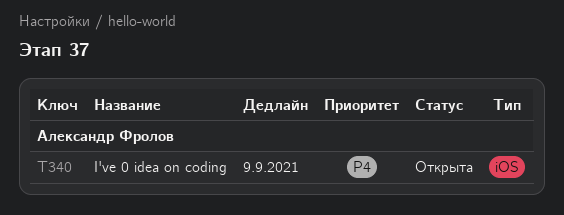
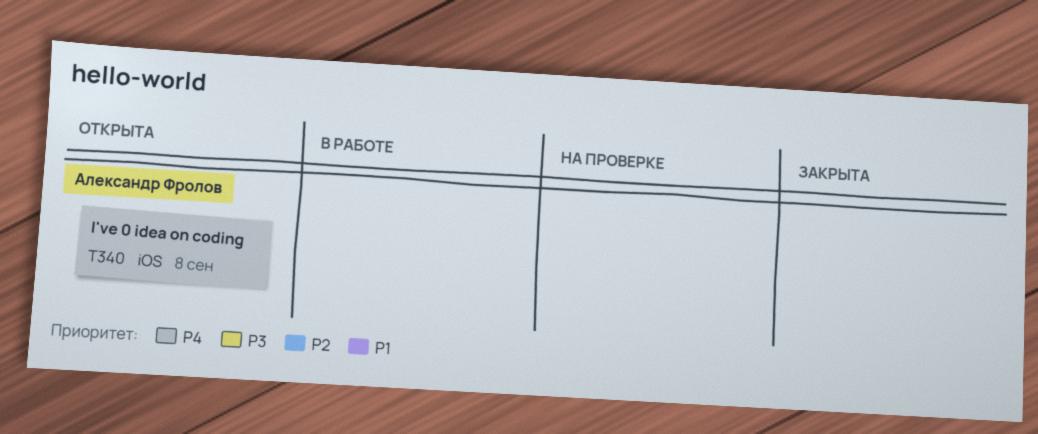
T340, due: Sep 9 -> Sep 8

